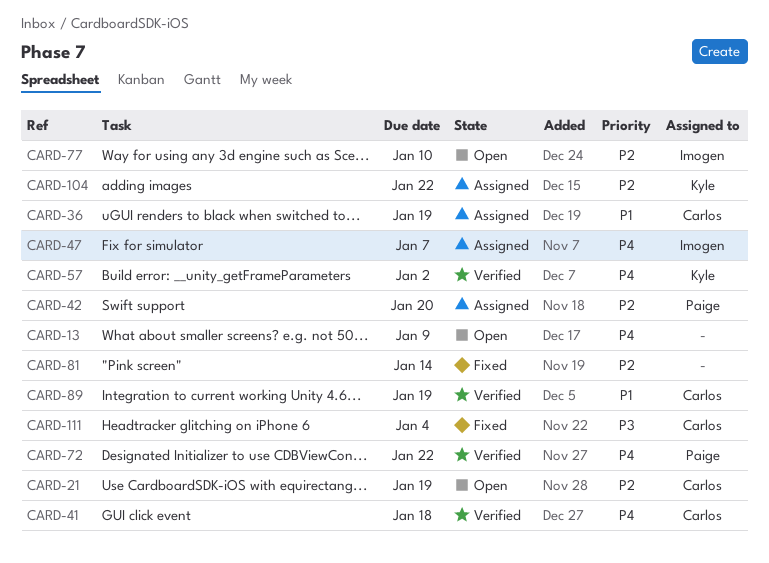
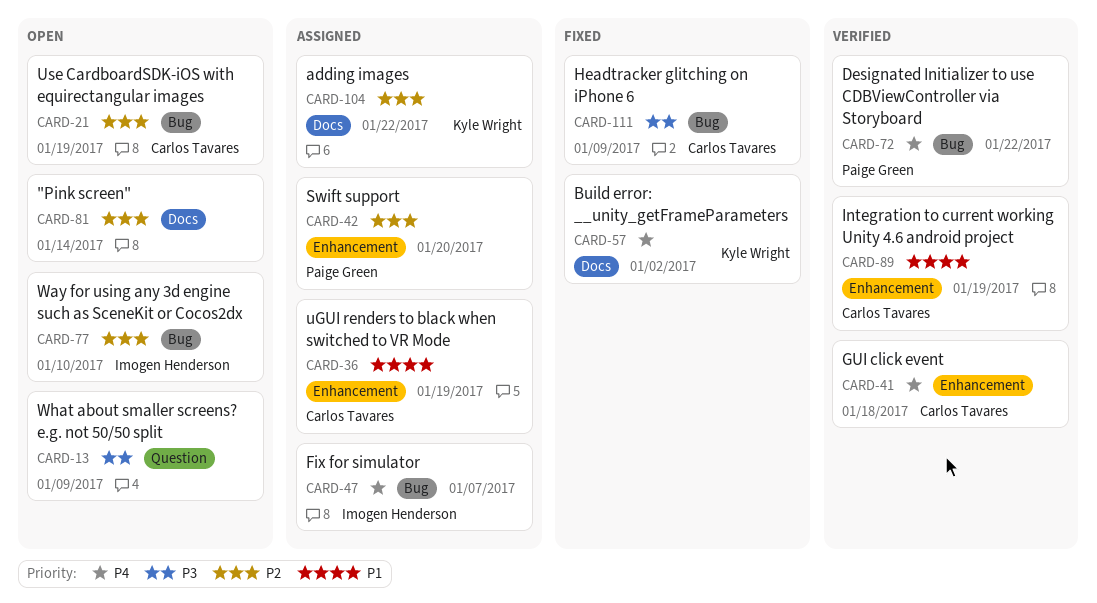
CARD-13, priority: P4 -> P3
CARD-57, status: Verified -> Fixed
CARD-81, status: Fixed -> Open
CARD-111, due: Jan 4 -> Jan 9

